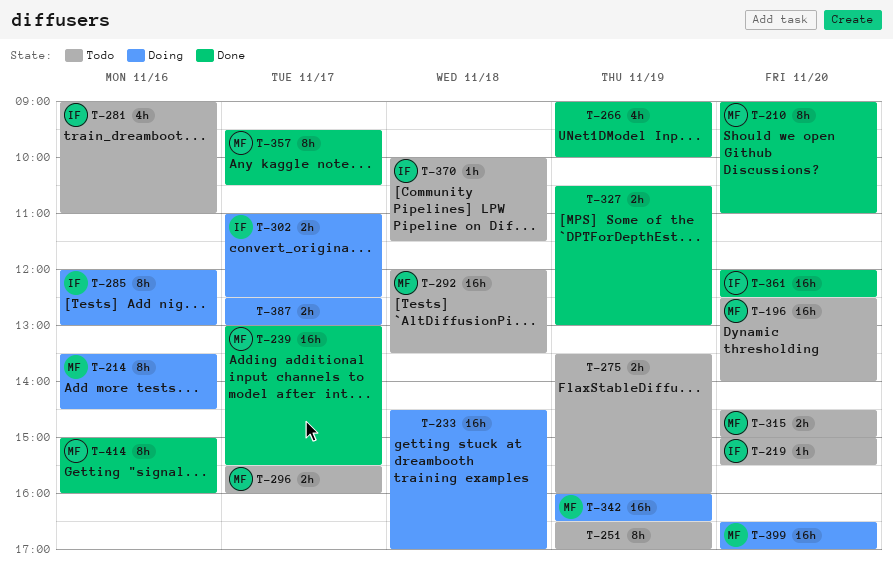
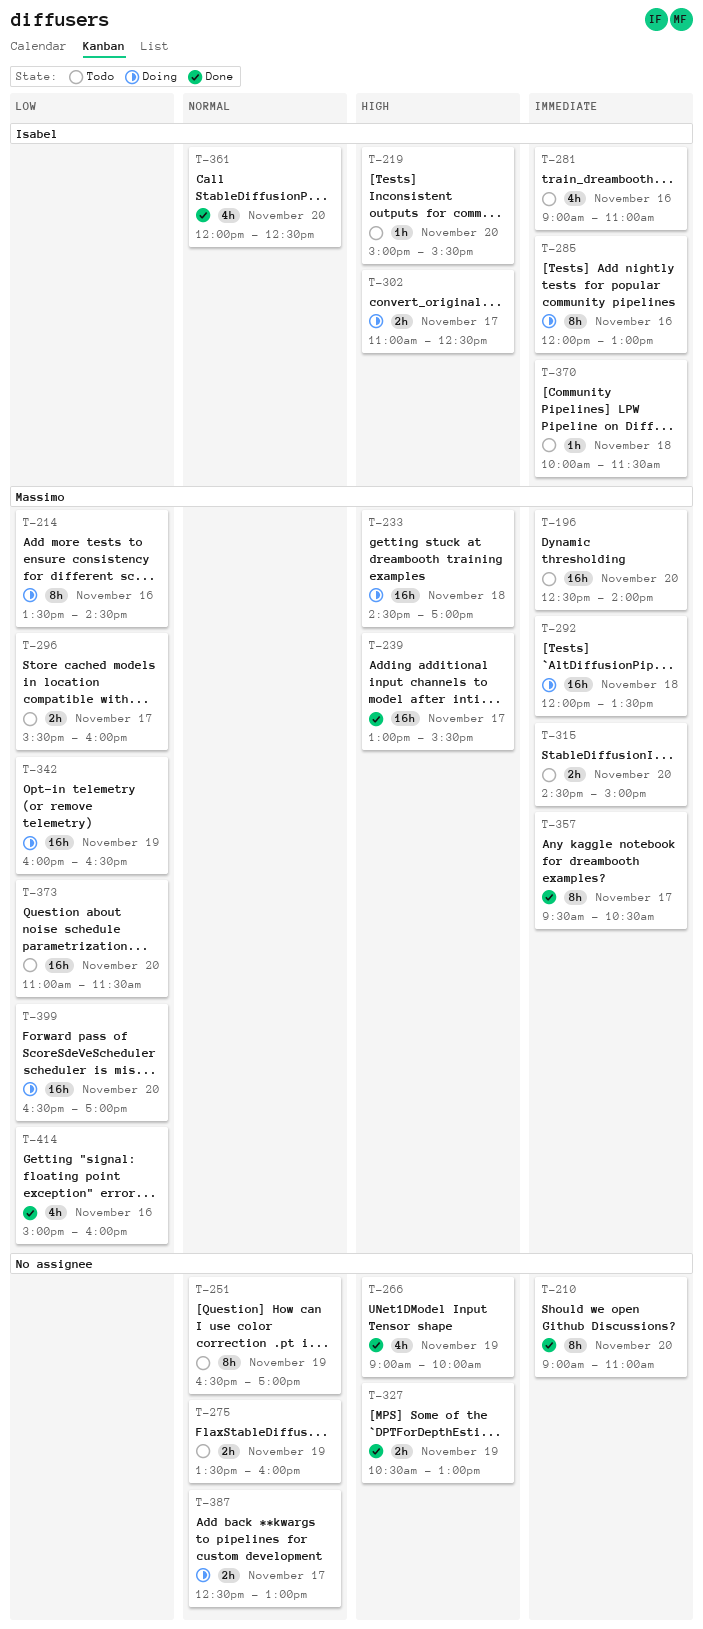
T-210, owner: Massimo -> none
T-233, owner: none -> Massimo
T-292, status: Todo -> Doing
T-361, estimate: 16h -> 4h
T-373: none -> present
T-414, estimate: 8h -> 4h

